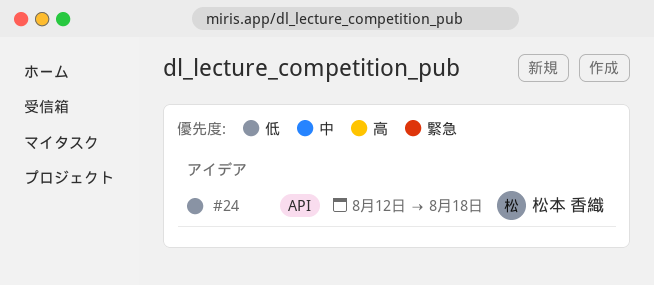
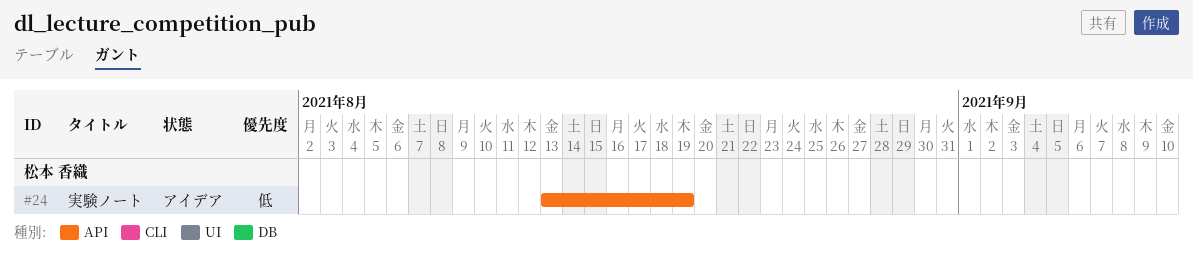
#24, start: Aug 12 -> Aug 13
#24, due: Aug 18 -> Aug 19

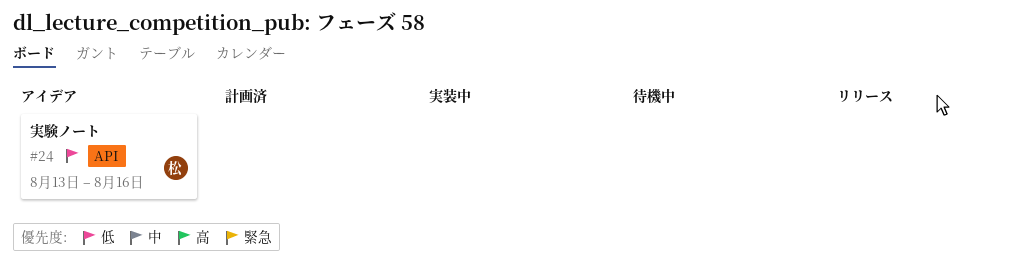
#24, due: Aug 19 -> Aug 16

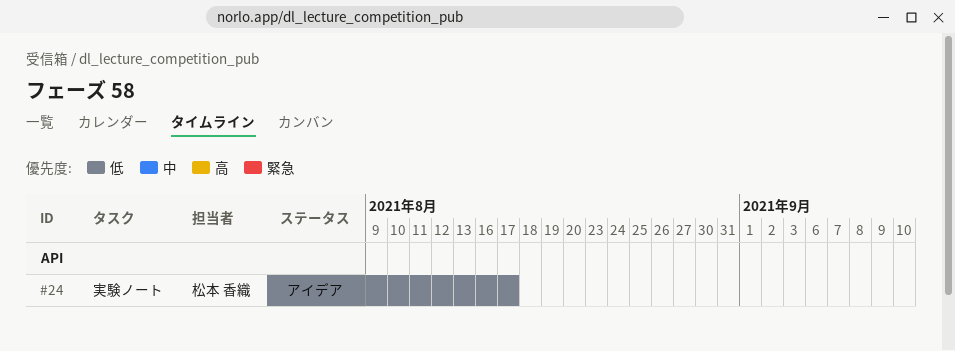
#24, start: Aug 13 -> Aug 9
#24, due: Aug 16 -> Aug 17

